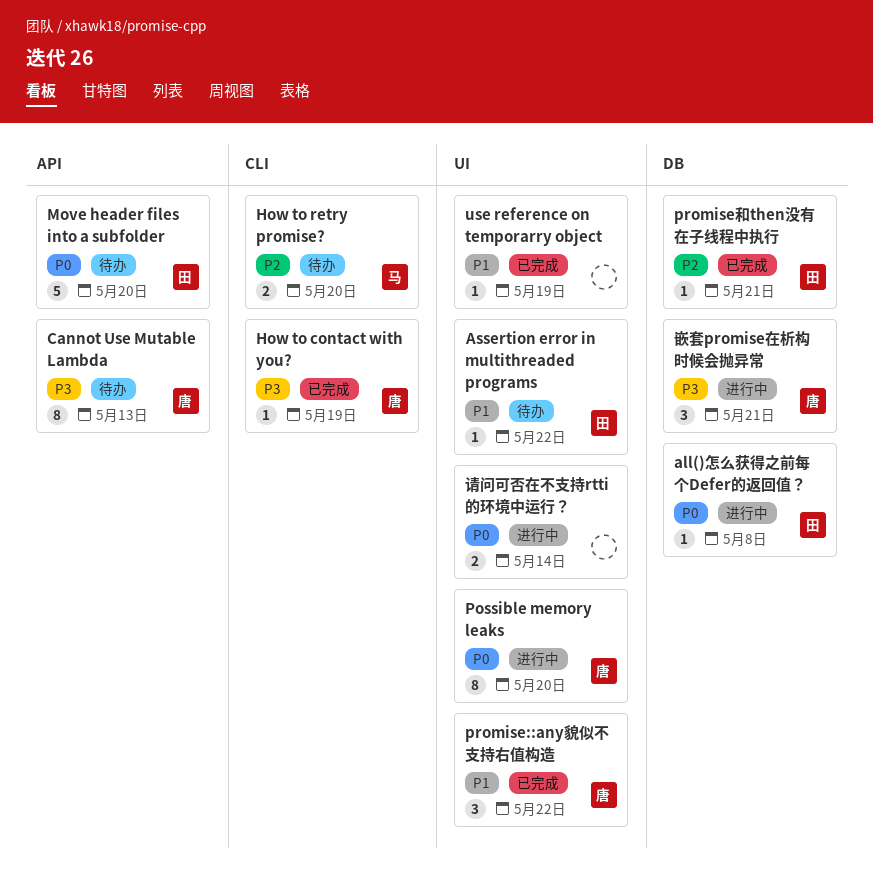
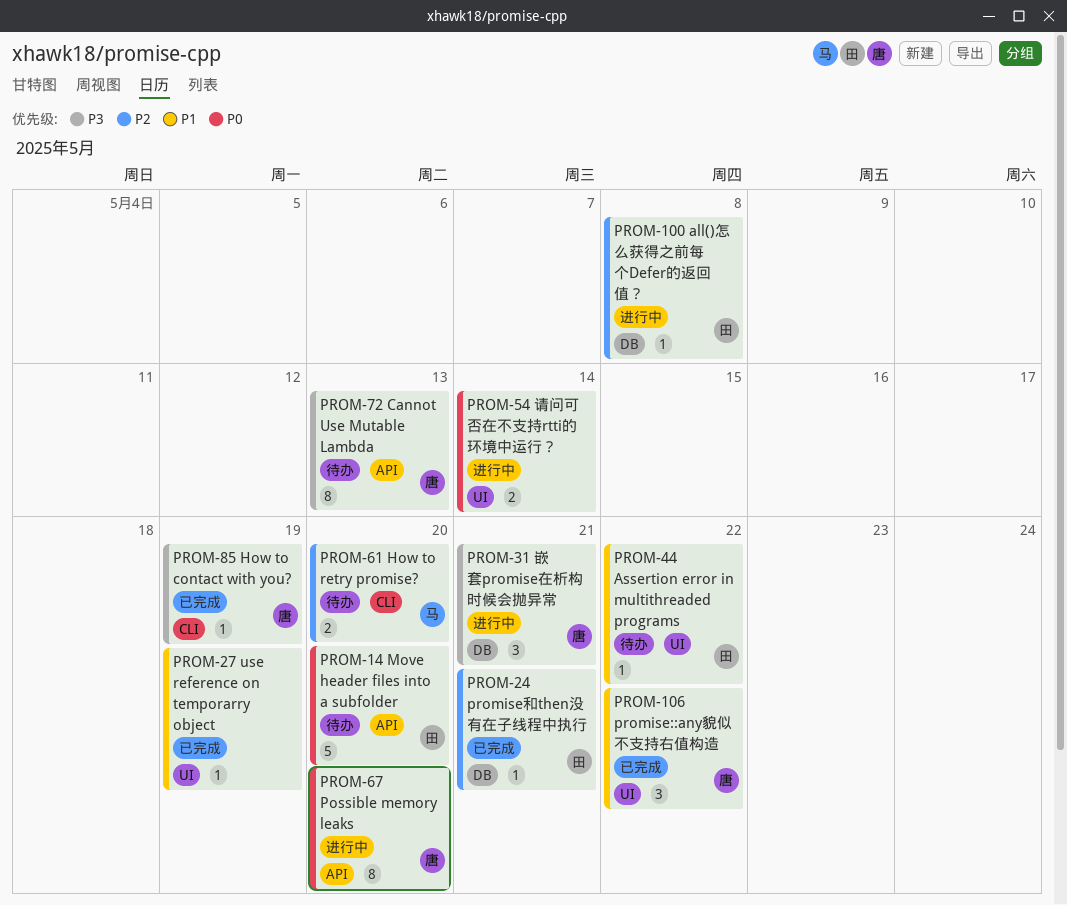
all()怎么获得之前每个Defer的返回值？, priority: P0 -> P2
Possible memory leaks, label: UI -> API

